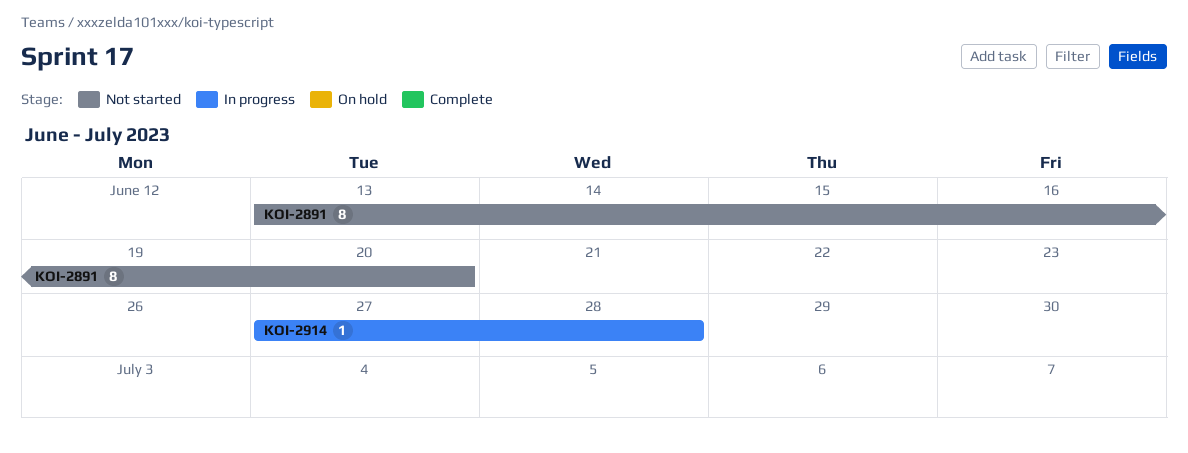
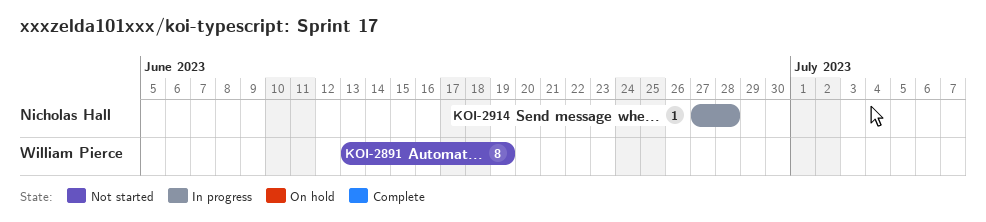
KOI-2891, due: Jun 20 -> Jun 19

